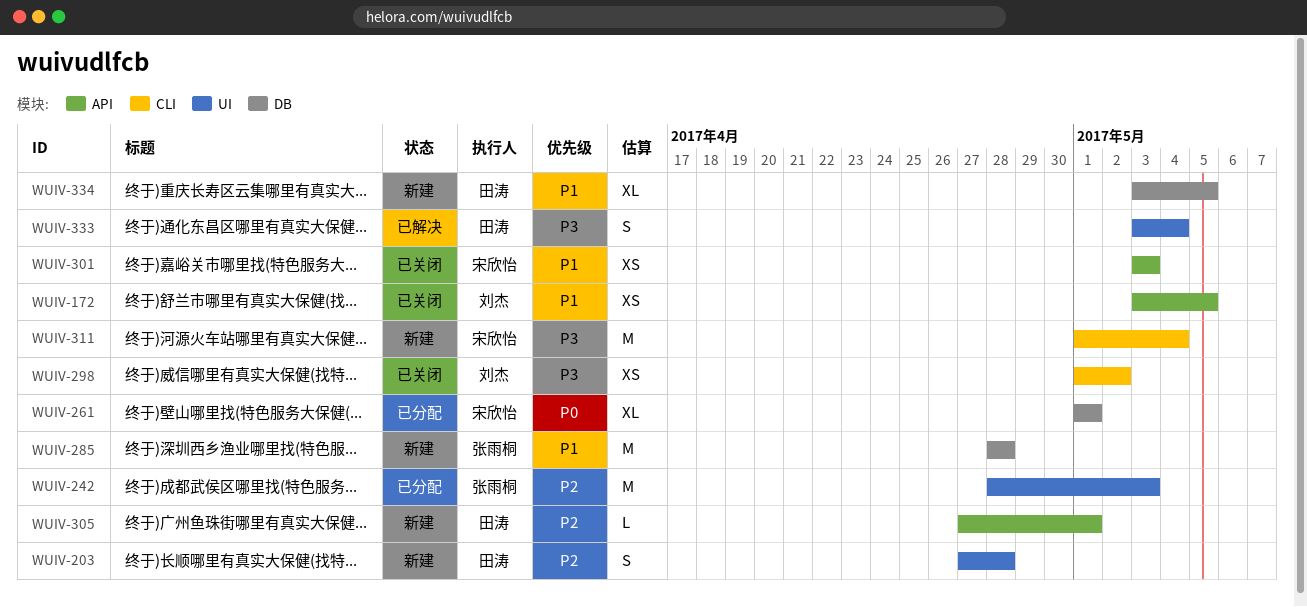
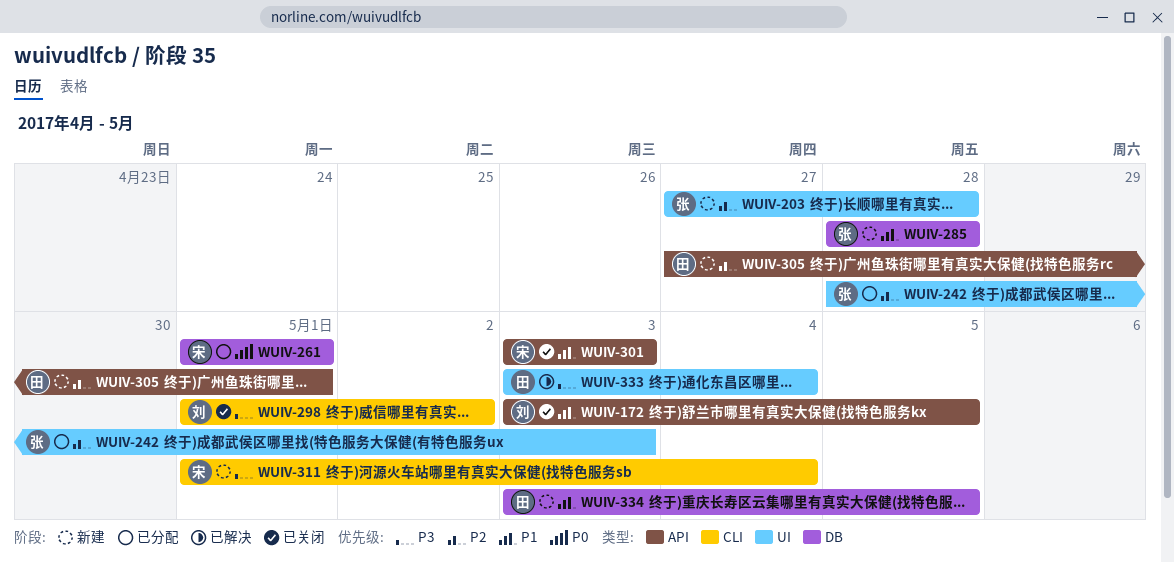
WUIV-203, owner: 田涛 -> 张雨桐

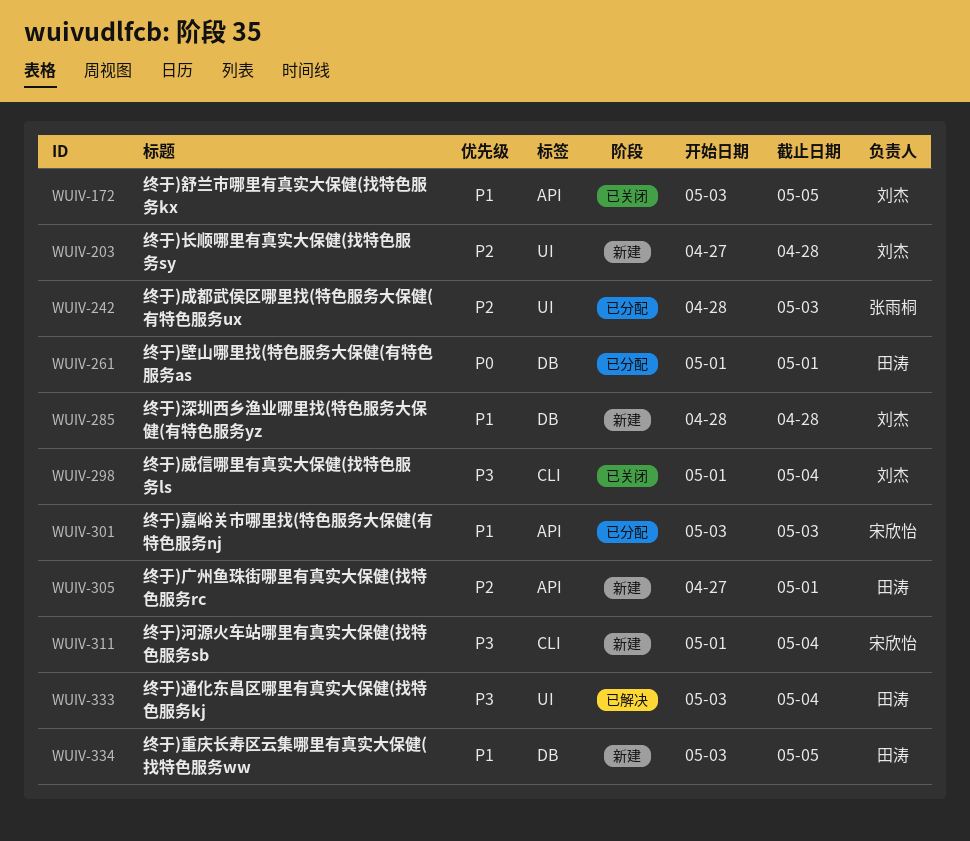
WUIV-203, owner: 张雨桐 -> 刘杰
WUIV-261, owner: 宋欣怡 -> 田涛
WUIV-285, owner: 张雨桐 -> 刘杰
WUIV-298, due: May 2 -> May 4
WUIV-301, status: 已关闭 -> 已分配

